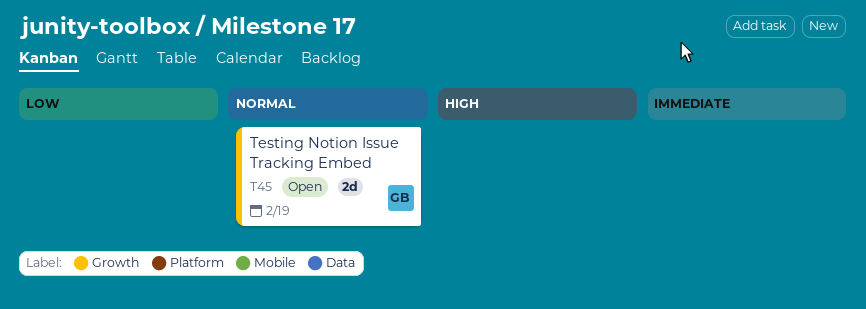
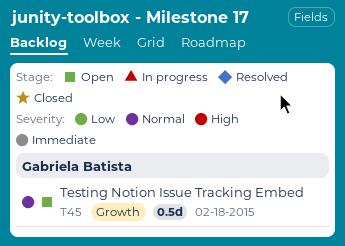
T45, estimate: 2d -> 0.5d
T45, due: Feb 19 -> Feb 18

